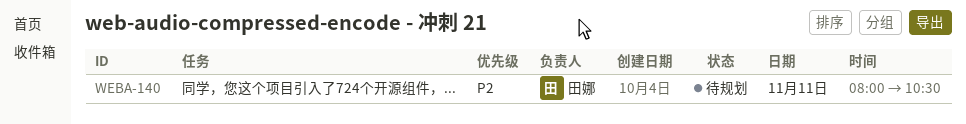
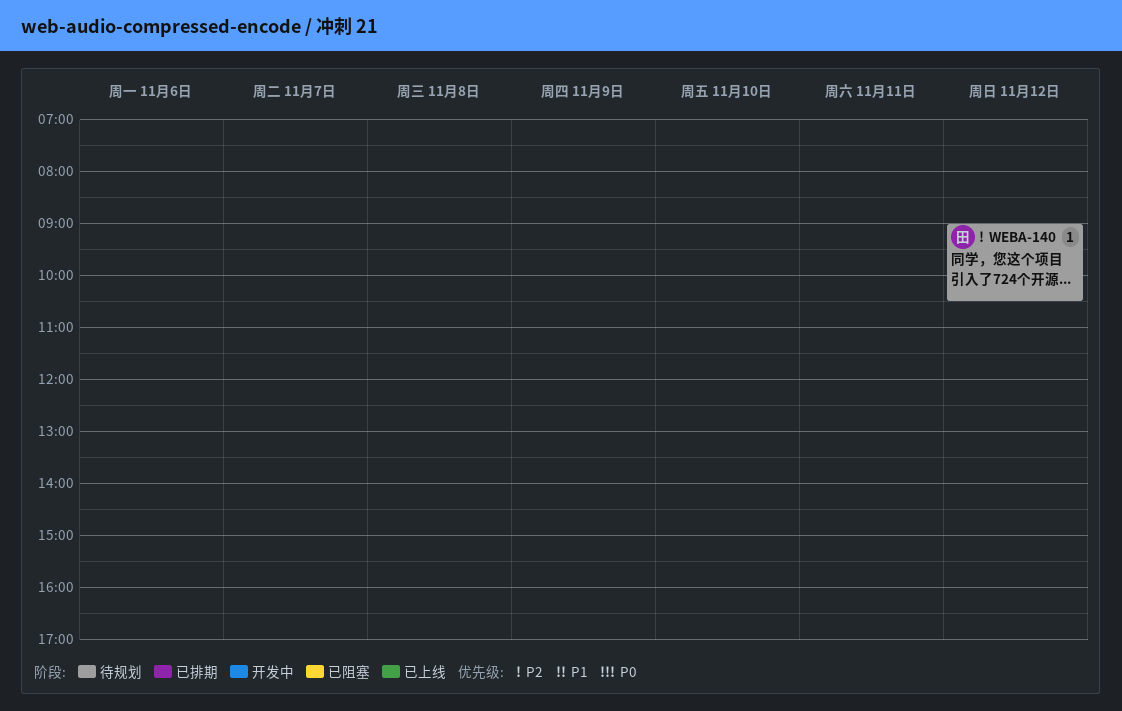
WEBA-140, day: Nov 11 -> Nov 12
WEBA-140, begins: 08:00 -> 09:00

